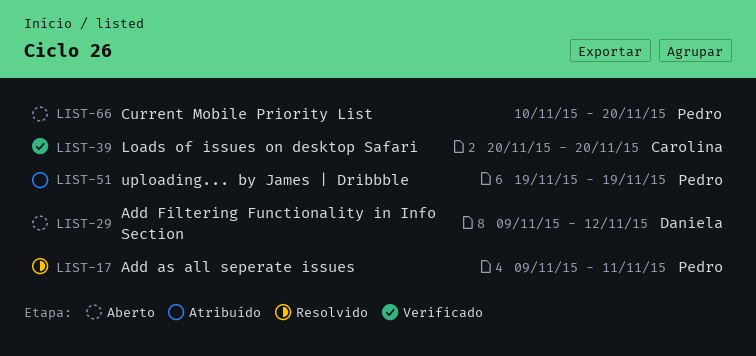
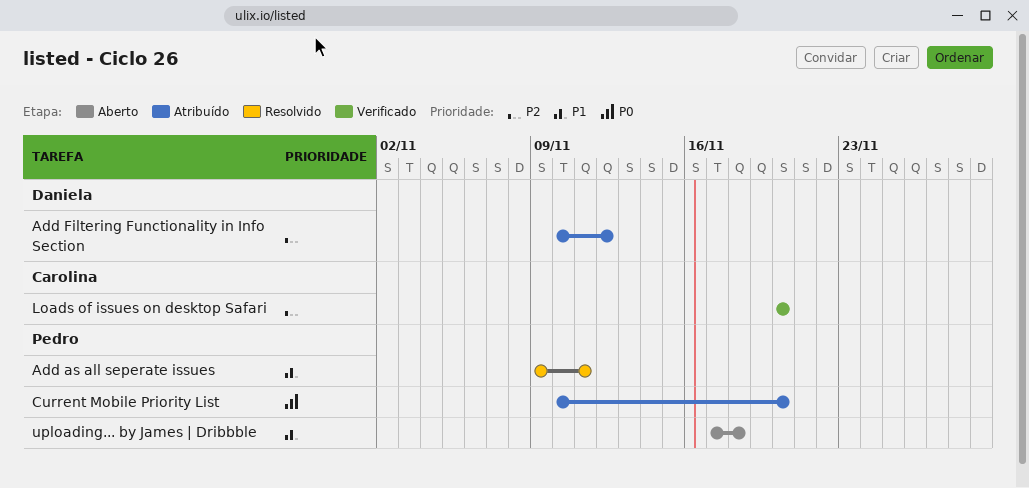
Add Filtering Functionality in Info Section, status: Aberto -> Atribuído
Add Filtering Functionality in Info Section, start: Nov 9 -> Nov 10
Current Mobile Priority List, status: Aberto -> Atribuído
uploading... by James | Dribbble, status: Atribuído -> Aberto
uploading... by James | Dribbble, start: Nov 19 -> Nov 17
uploading... by James | Dribbble, due: Nov 19 -> Nov 18

